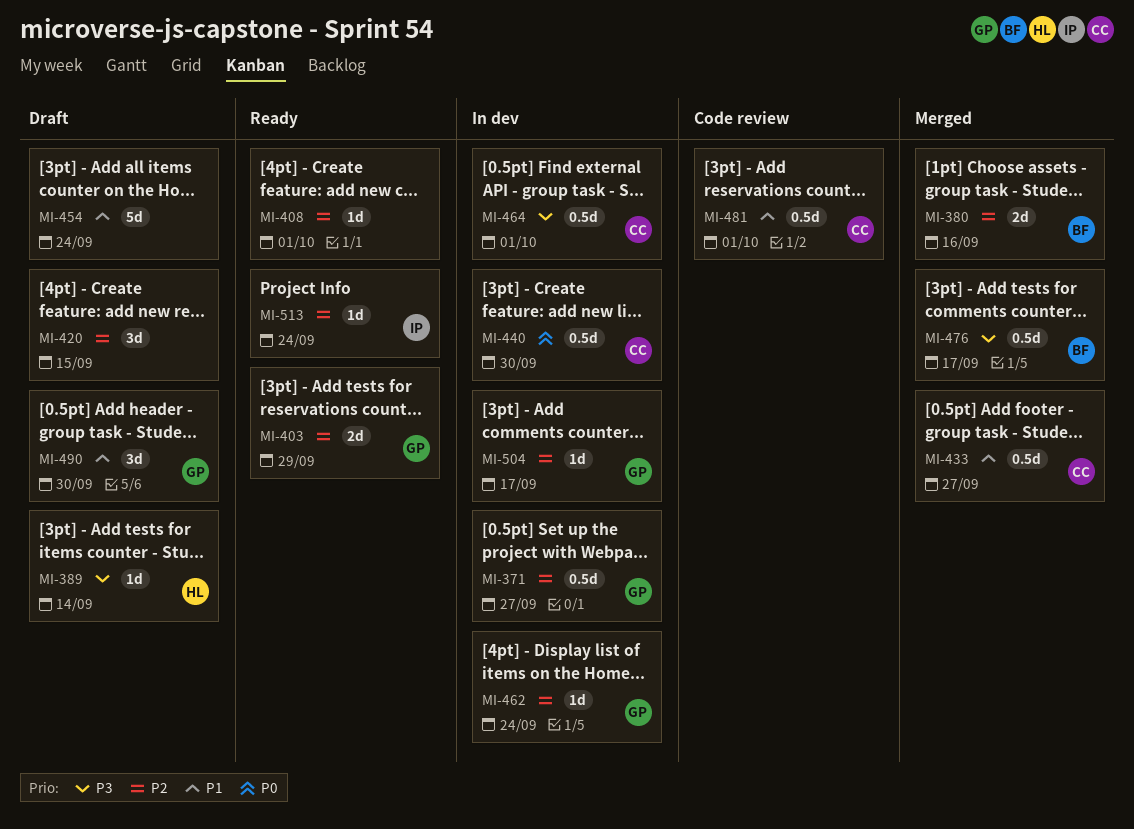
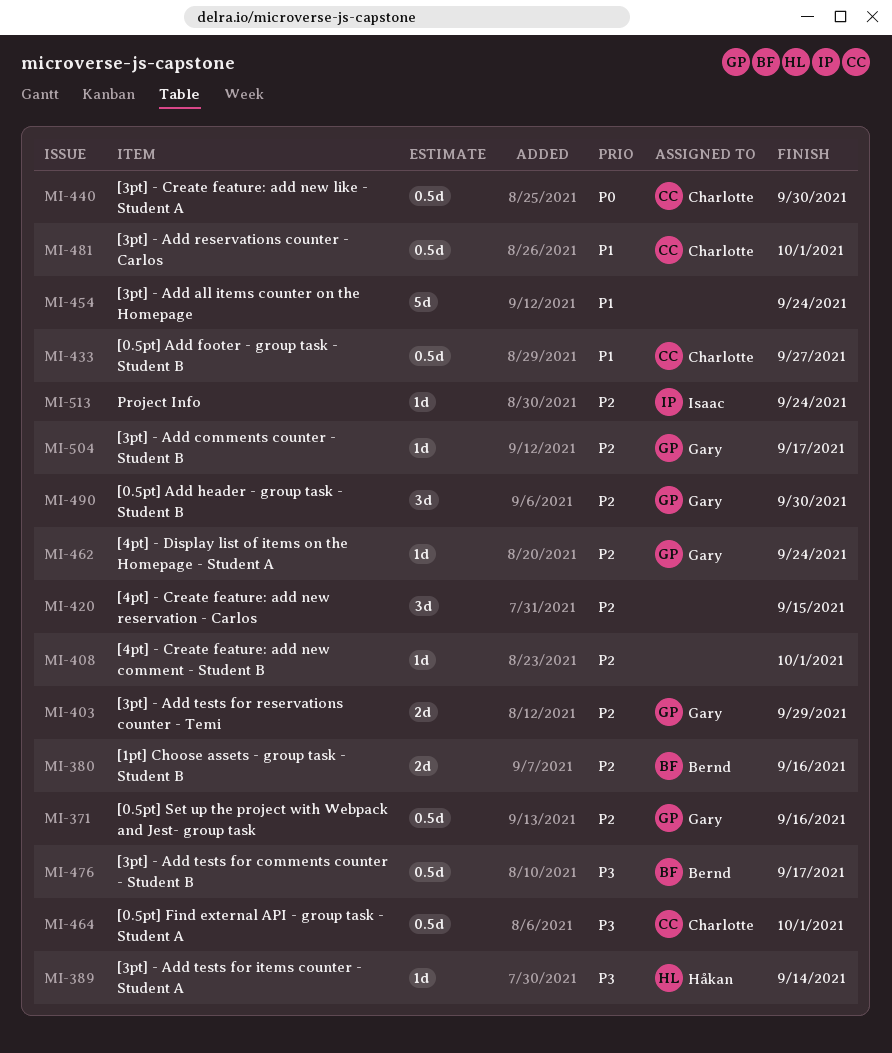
MI-371, due: Sep 27 -> Sep 16
MI-490, priority: P1 -> P2

